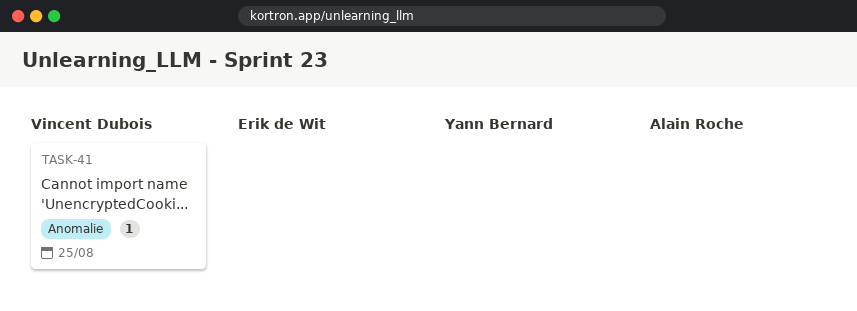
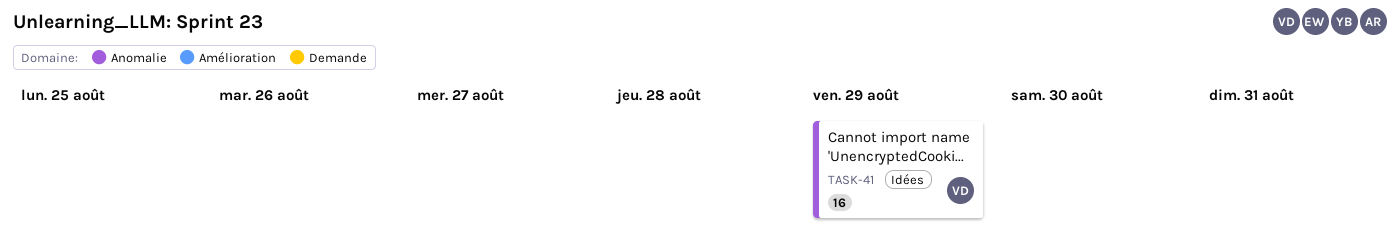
TASK-41, estimate: 1 -> 16
TASK-41, due: Aug 25 -> Aug 29

